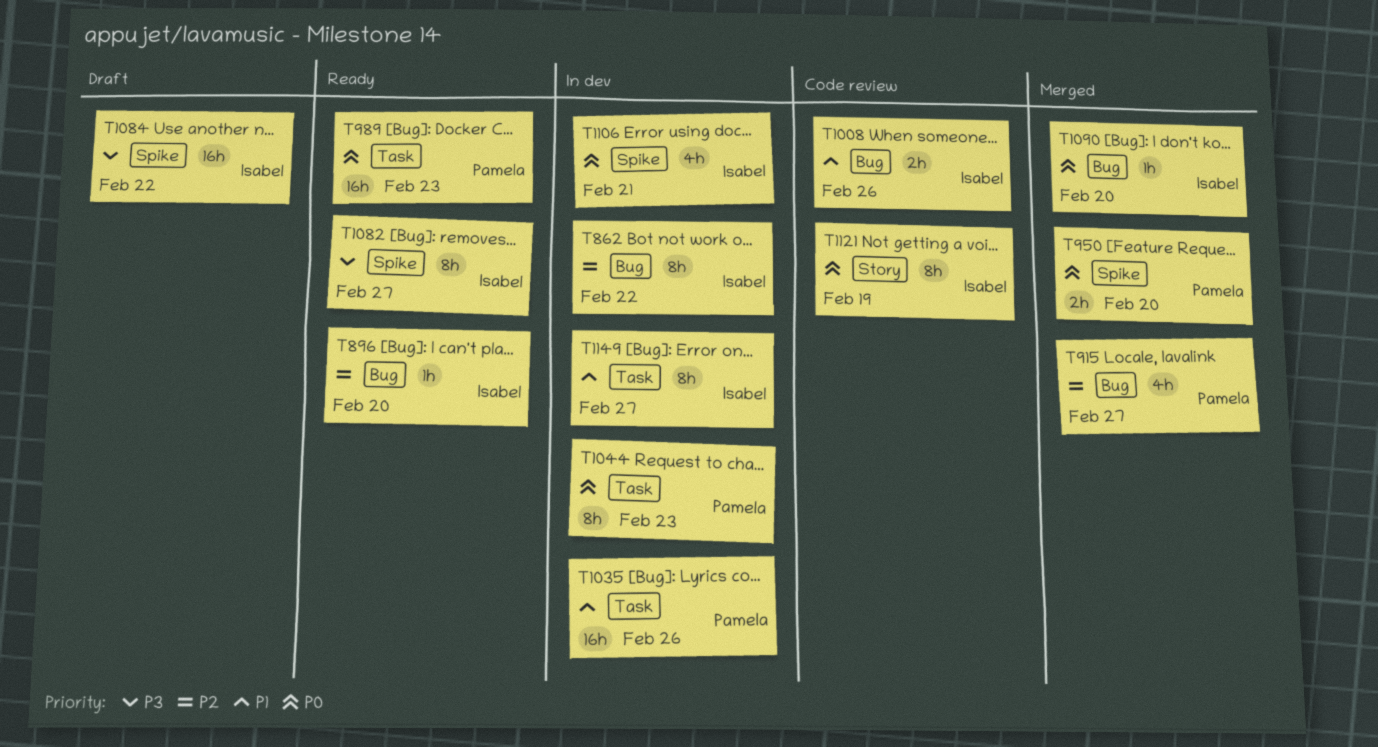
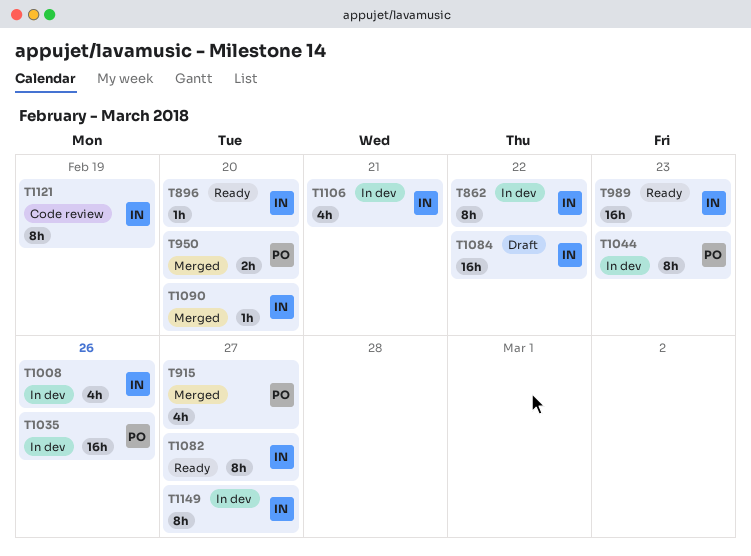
T989, owner: Pamela -> Isabel
T1008, status: Code review -> In dev
T1008, estimate: 2h -> 4h

